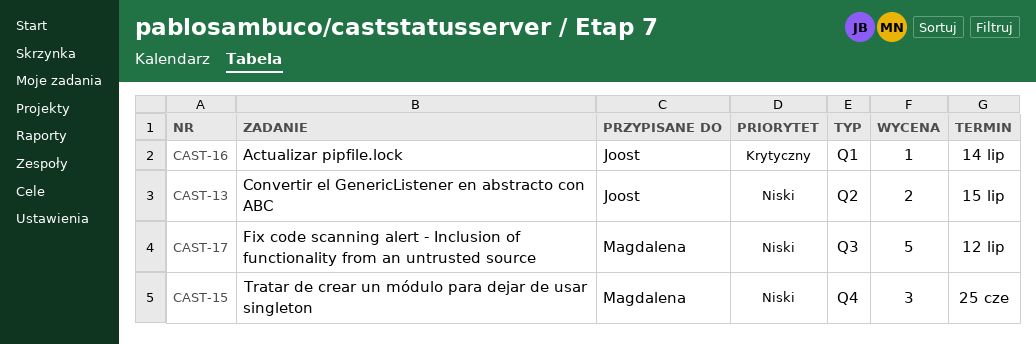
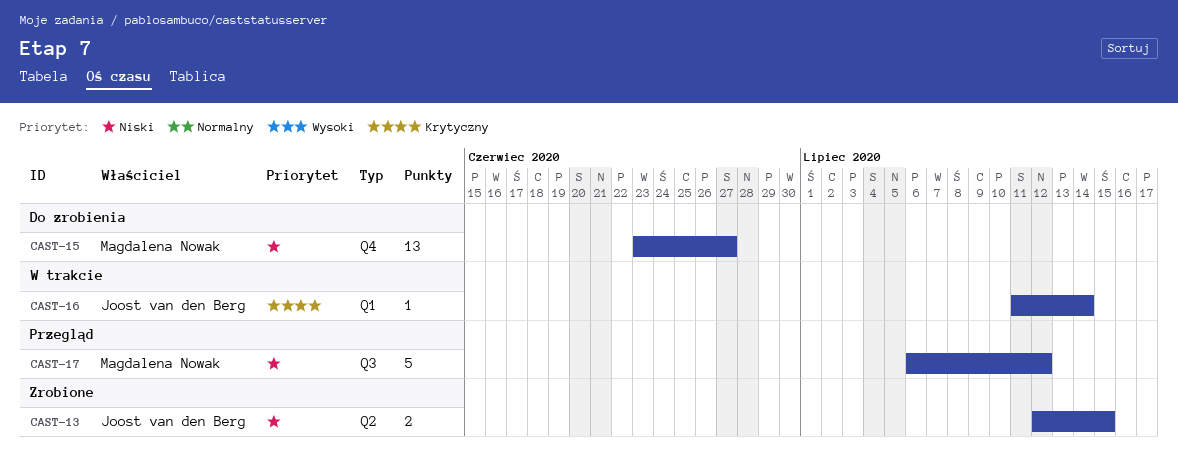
CAST-15, estimate: 3 -> 13
CAST-15, due: Jun 25 -> Jun 27

